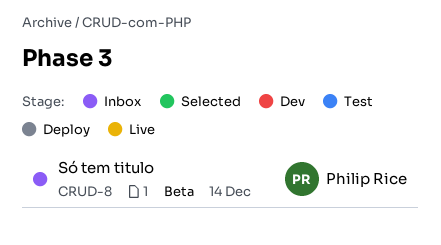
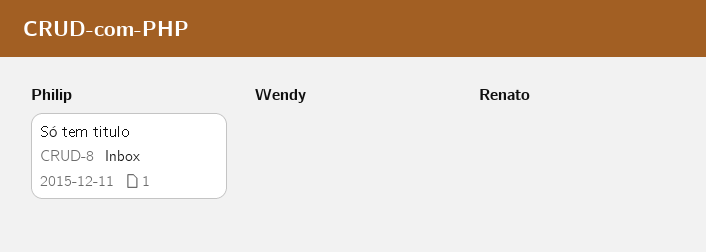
CRUD-8, due: Dec 14 -> Dec 11

